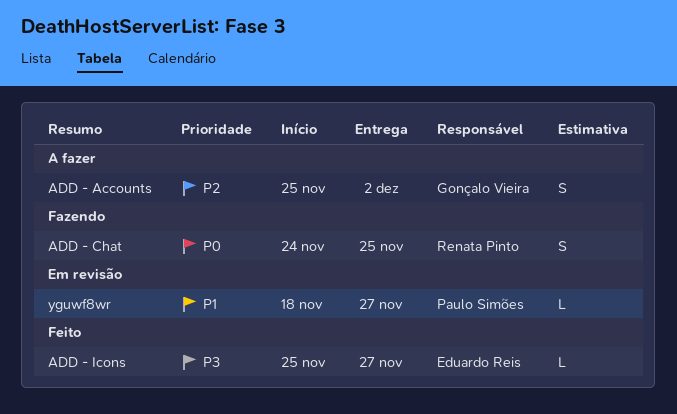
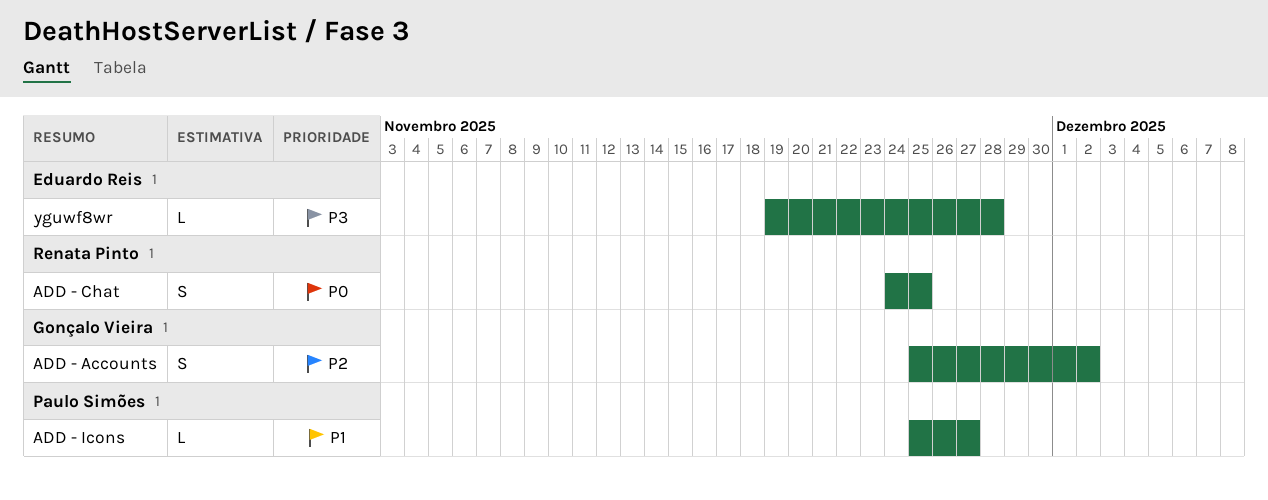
ADD - Icons, owner: Eduardo Reis -> Paulo Simões
ADD - Icons, priority: P3 -> P1
yguwf8wr, owner: Paulo Simões -> Eduardo Reis
yguwf8wr, priority: P1 -> P3
yguwf8wr, start: Nov 18 -> Nov 19
yguwf8wr, due: Nov 27 -> Nov 28

